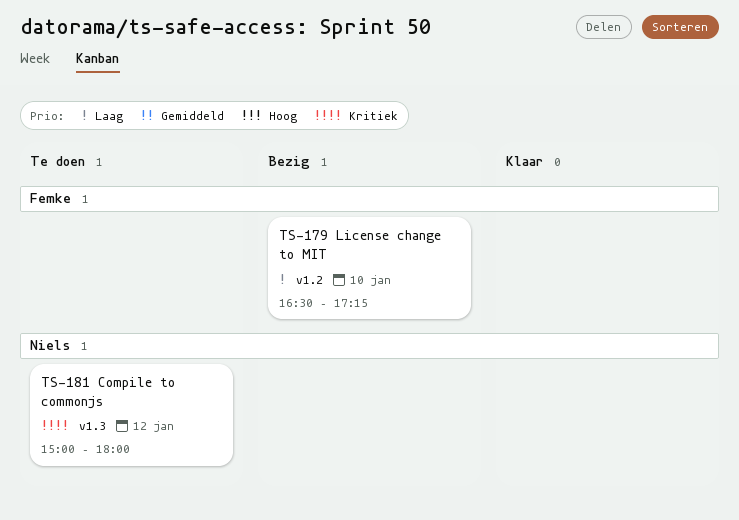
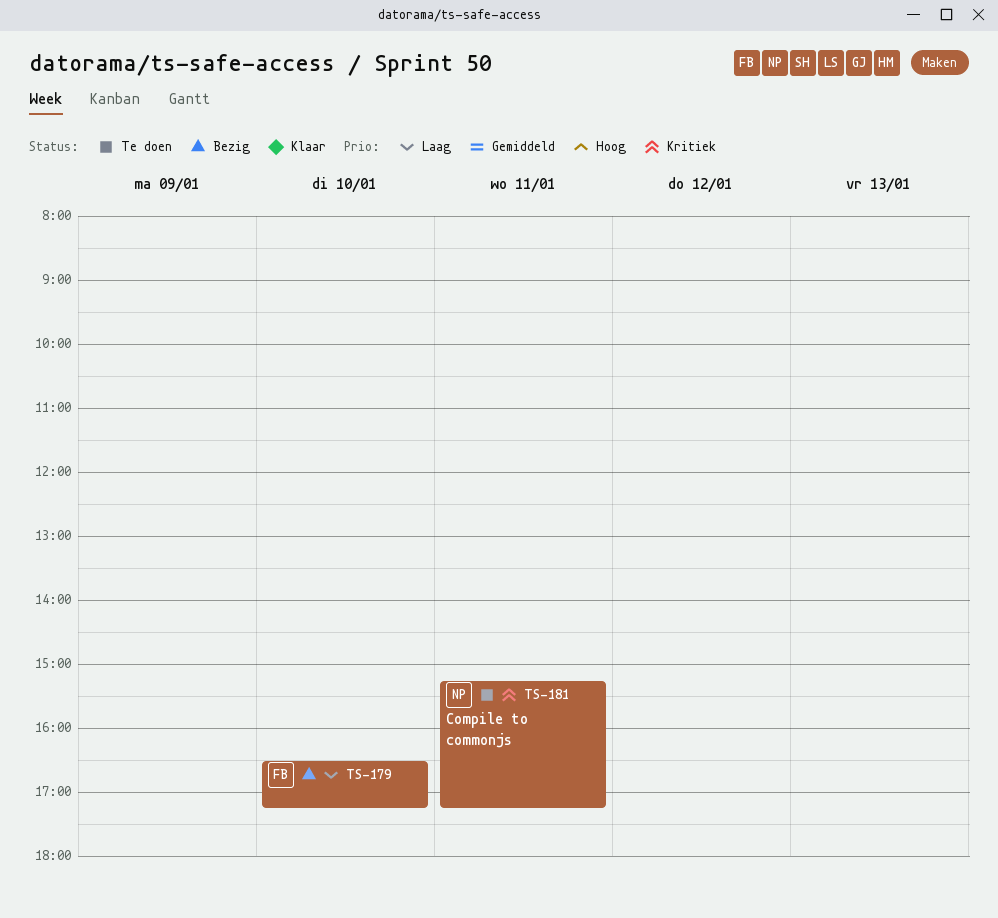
TS-181, day: Jan 12 -> Jan 11
TS-181, begins: 15:00 -> 15:15
TS-181, ends: 18:00 -> 17:15

